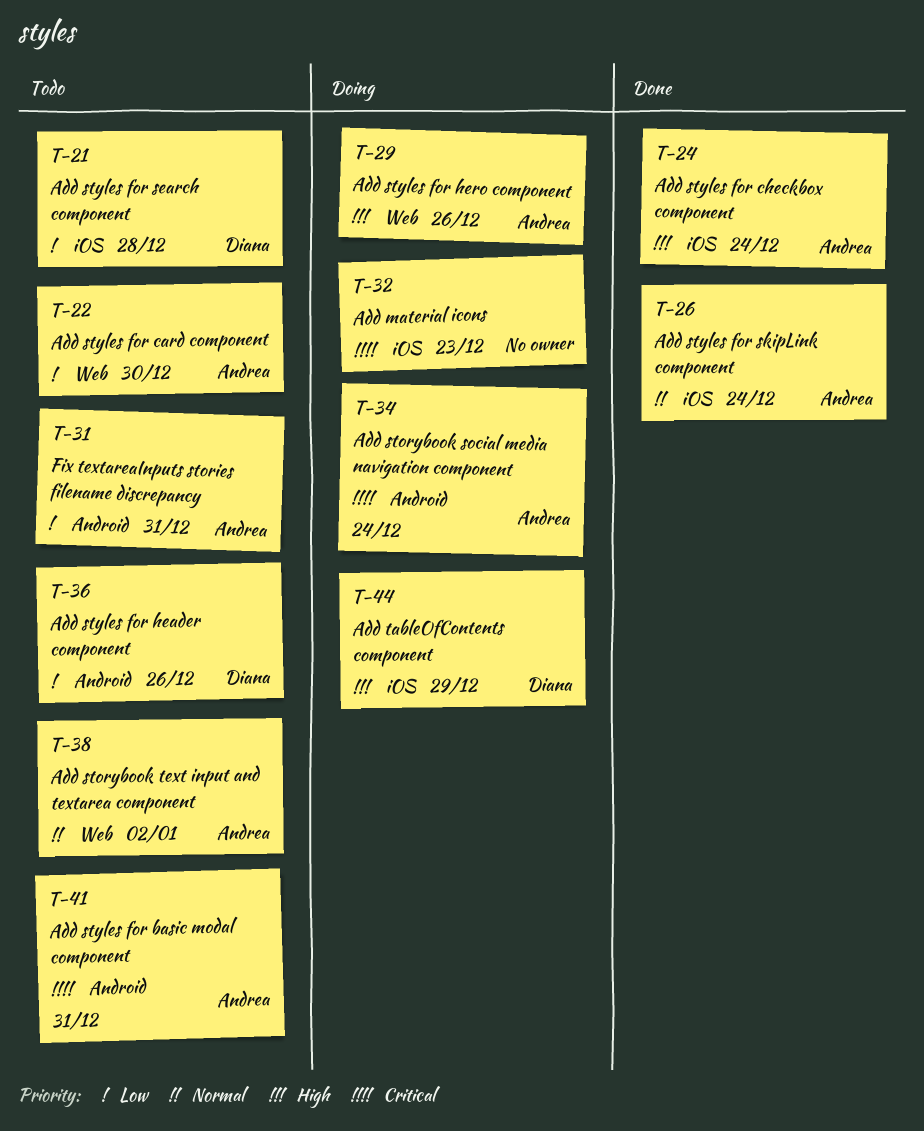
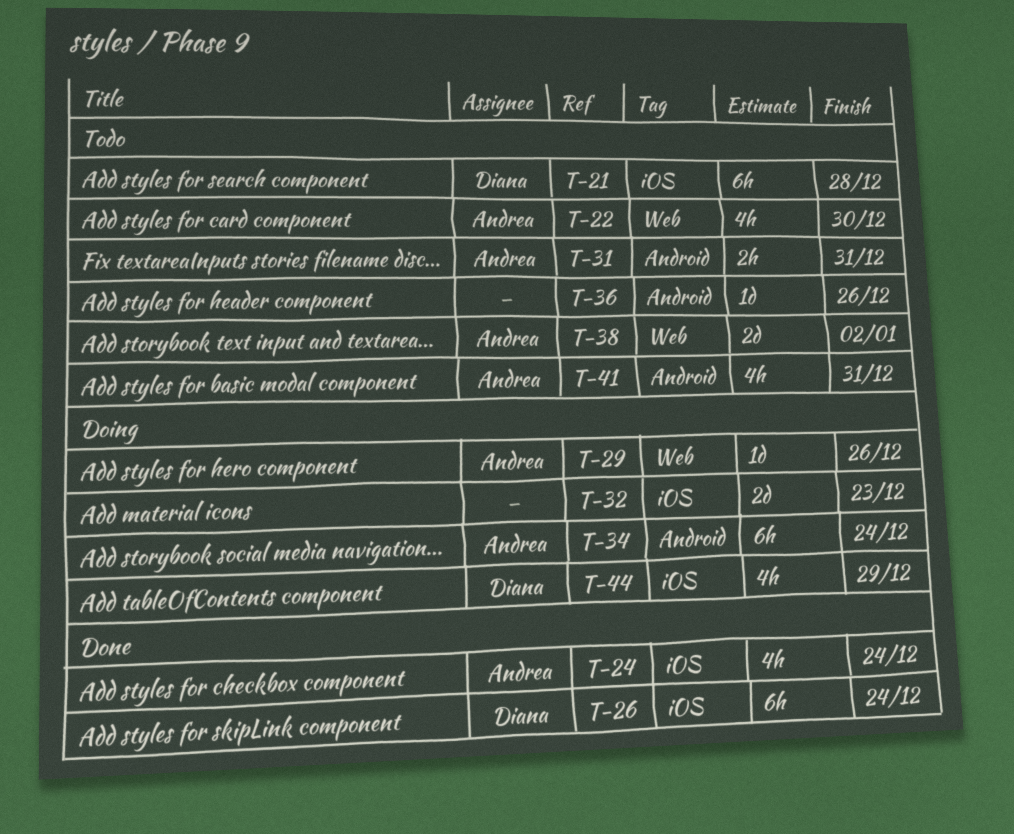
T-26, owner: Andrea -> Diana
T-36, owner: Diana -> none

